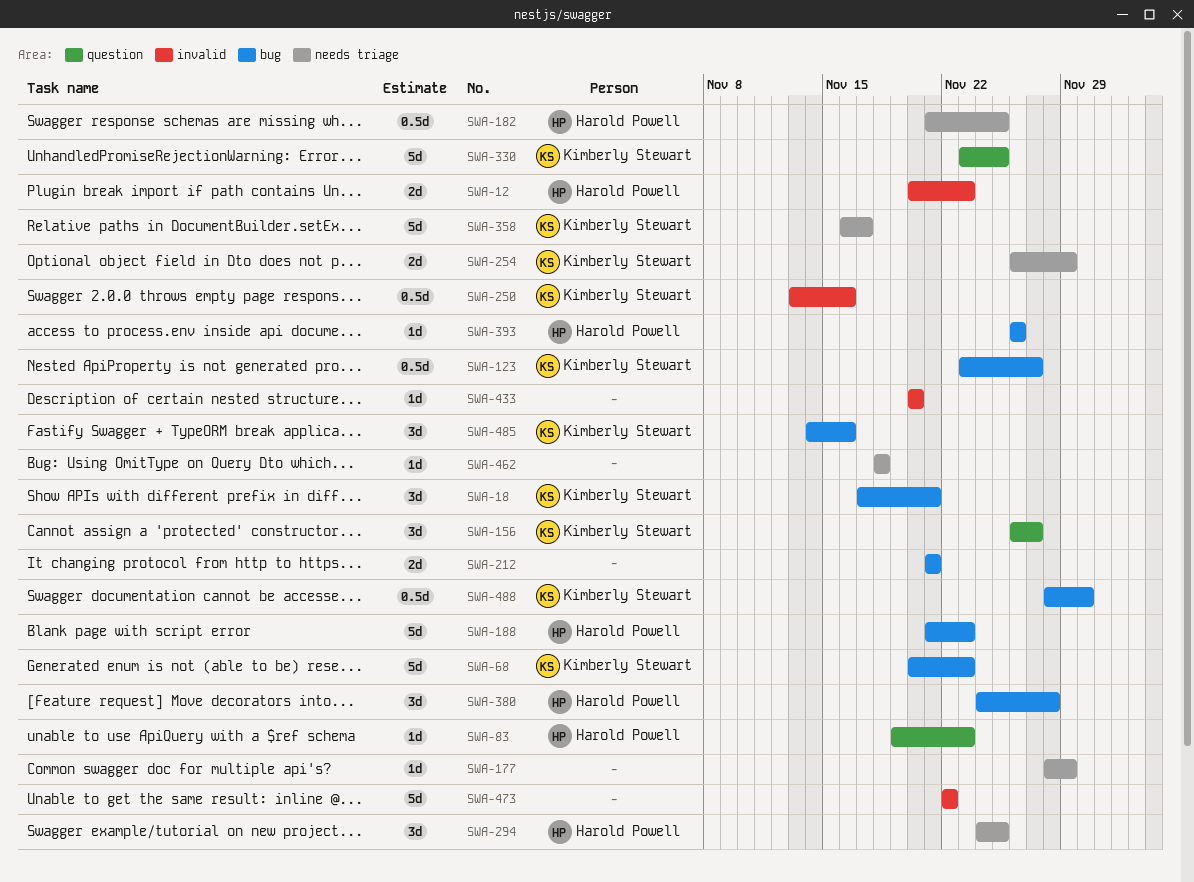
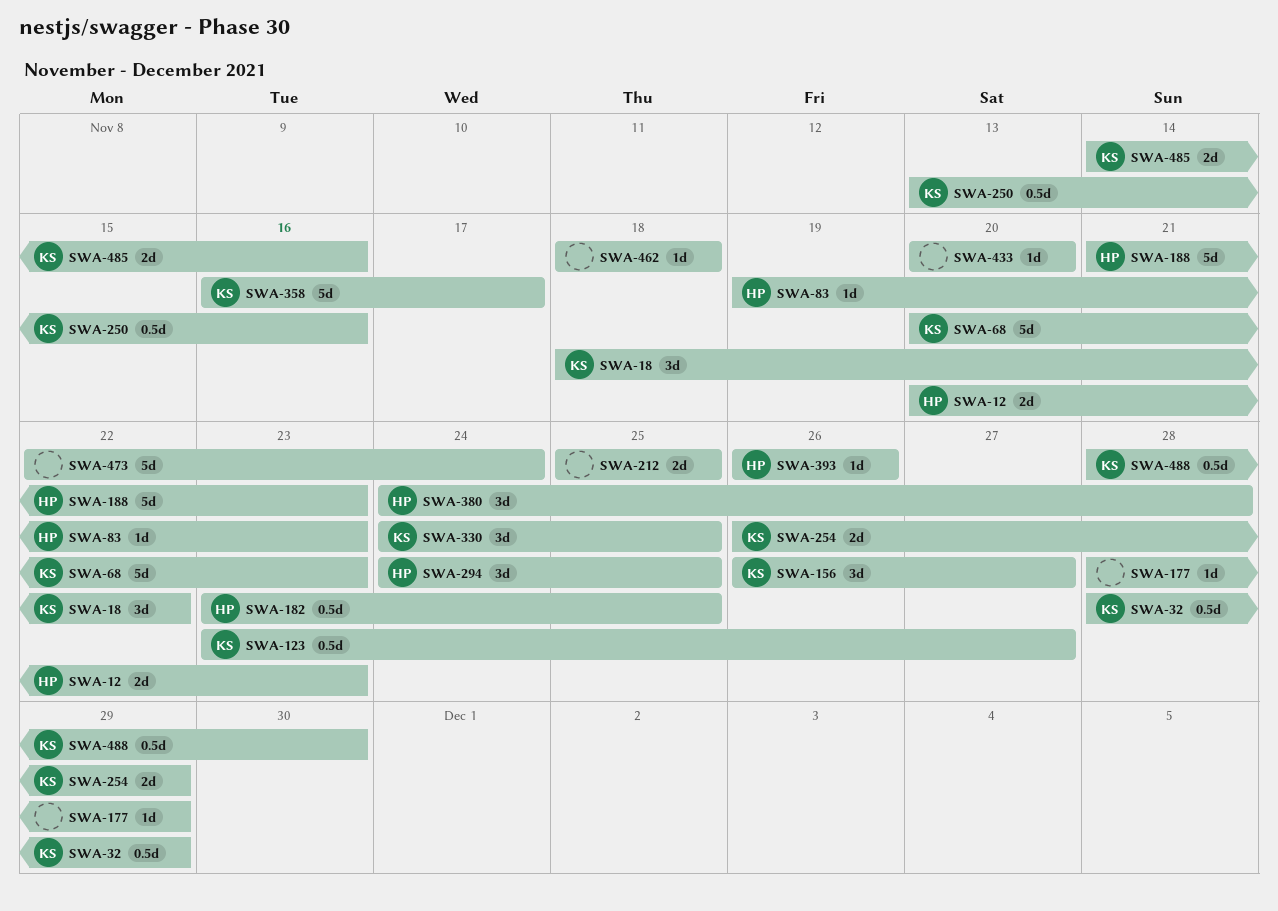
SWA-18, start: Nov 17 -> Nov 18
SWA-18, due: Nov 21 -> Nov 22
SWA-32: none -> present
SWA-182, start: Nov 21 -> Nov 23
SWA-212, start: Nov 21 -> Nov 25
SWA-212, due: Nov 21 -> Nov 25
SWA-330, estimate: 5d -> 3d
SWA-330, start: Nov 23 -> Nov 24
SWA-473, due: Nov 22 -> Nov 24
SWA-485, estimate: 3d -> 2d

